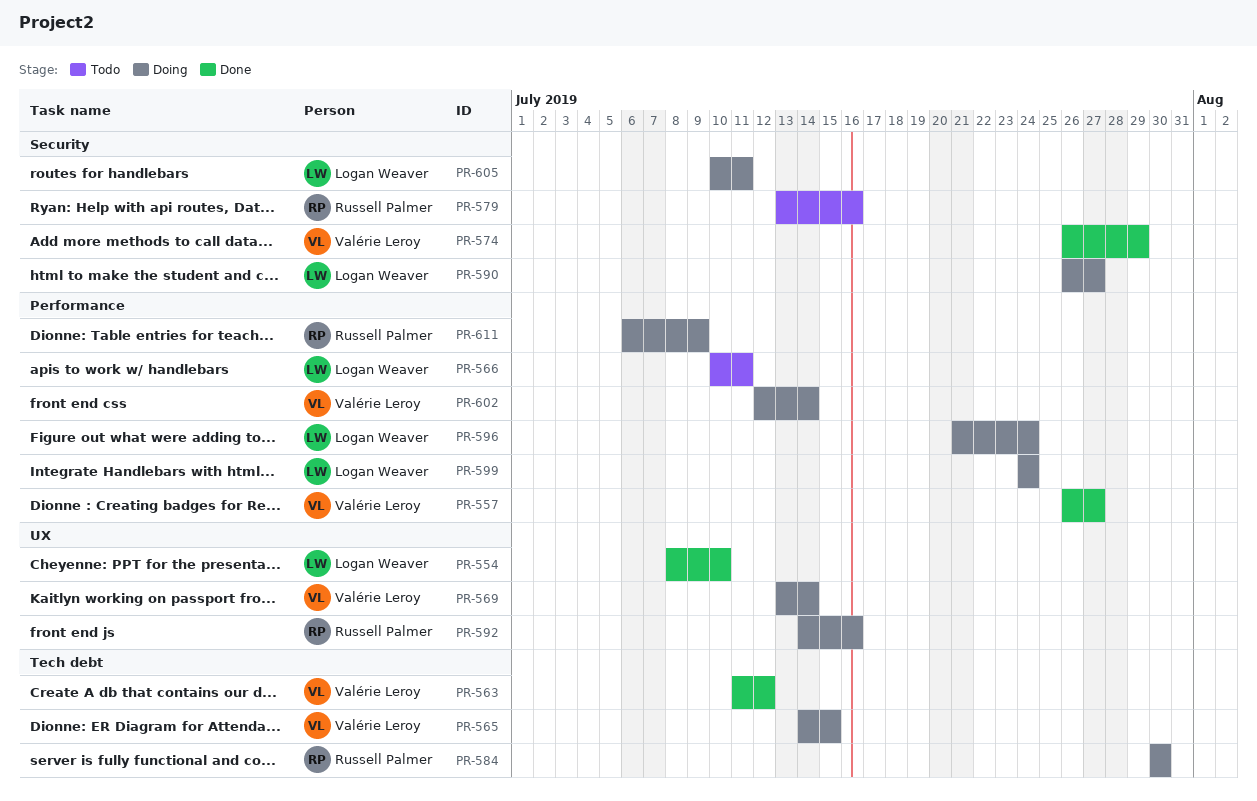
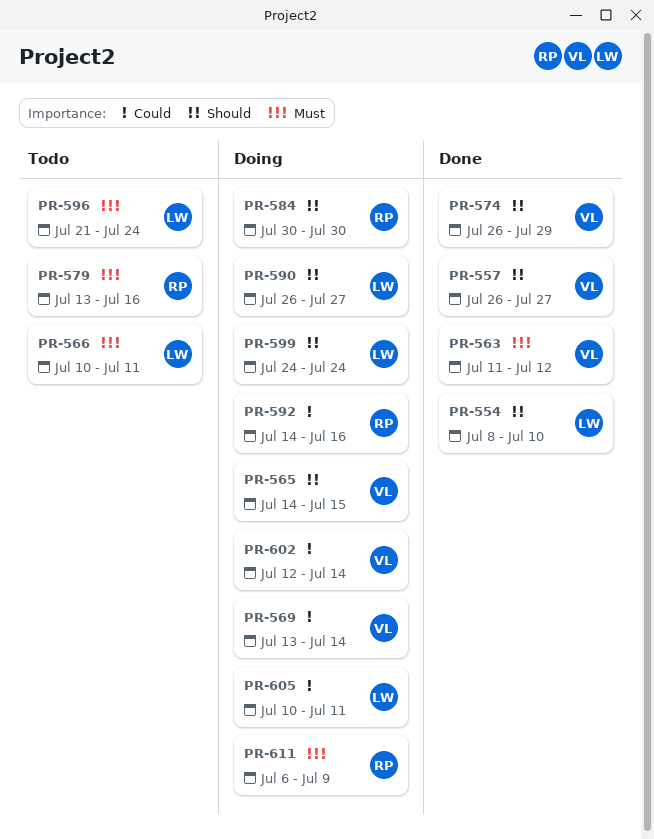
PR-596, status: Doing -> Todo

